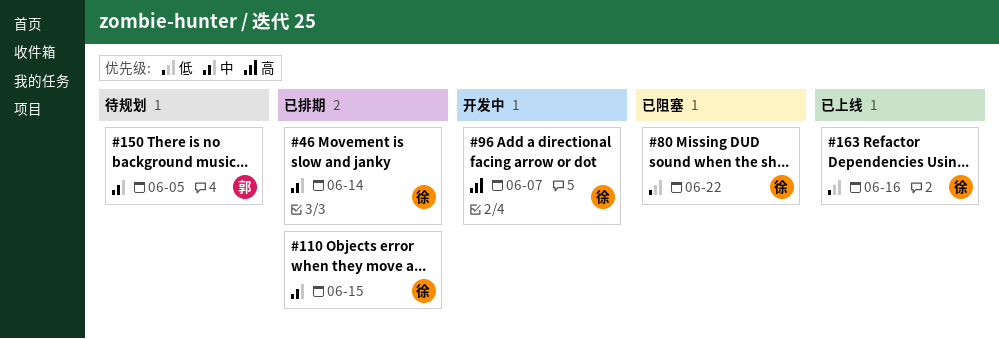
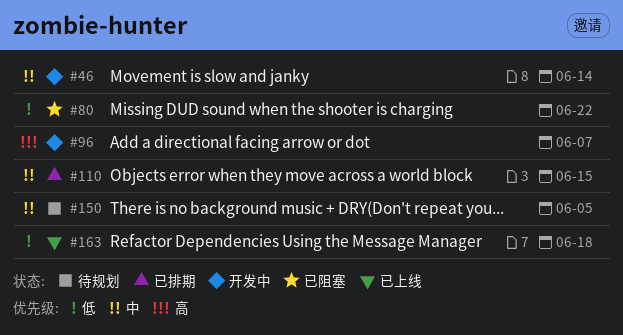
#46, status: 已排期 -> 开发中
#163, due: Jun 16 -> Jun 18

